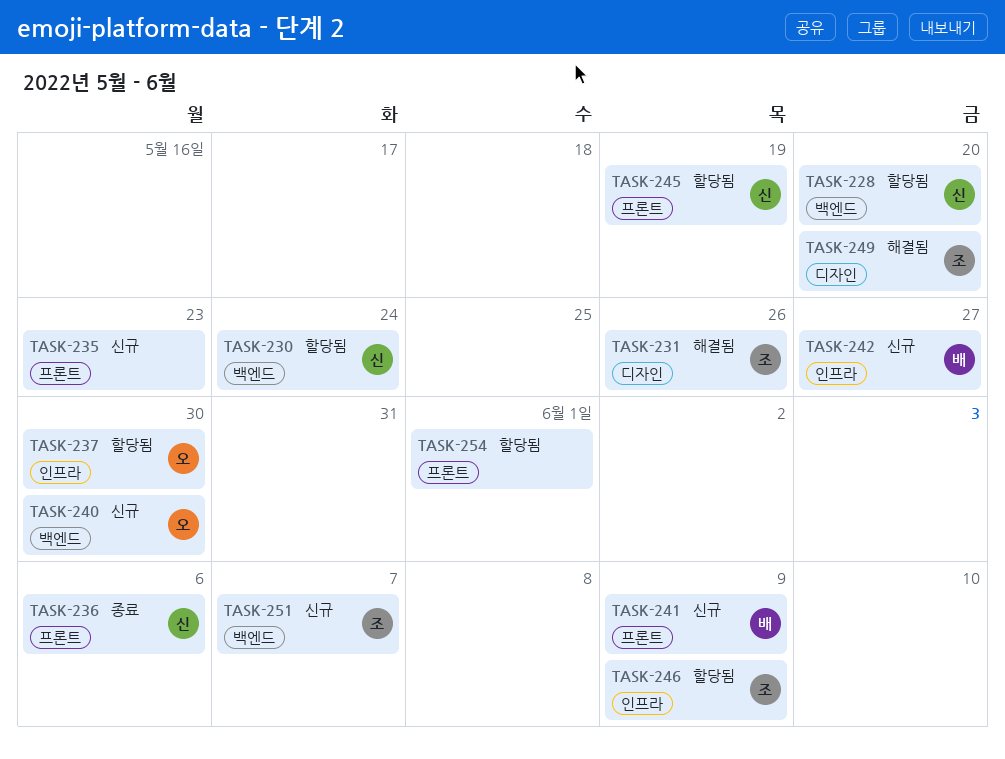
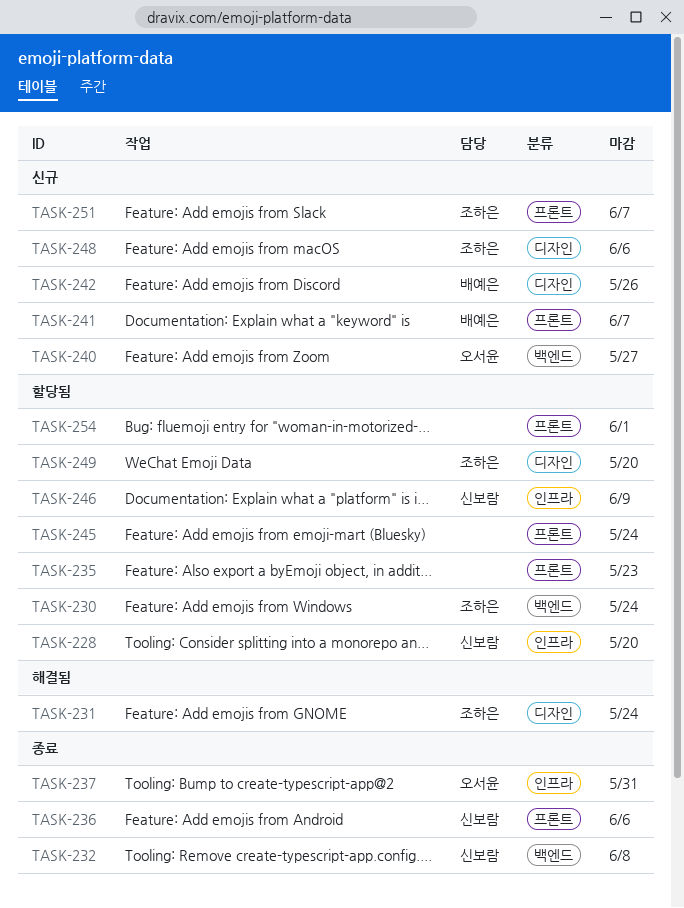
TASK-228, label: 백엔드 -> 인프라
TASK-230, owner: 신보람 -> 조하은
TASK-231, due: May 26 -> May 24
TASK-232: none -> present
TASK-235, status: 신규 -> 할당됨
TASK-237, status: 할당됨 -> 종료
TASK-237, due: May 30 -> May 31
TASK-240, due: May 30 -> May 27
TASK-241, due: Jun 9 -> Jun 7
TASK-242, label: 인프라 -> 디자인
TASK-242, due: May 27 -> May 26
TASK-245, owner: 신보람 -> none
TASK-245, due: May 19 -> May 24
TASK-246, owner: 조하은 -> 신보람
TASK-248: none -> present
TASK-249, status: 해결됨 -> 할당됨
TASK-251, label: 백엔드 -> 프론트

